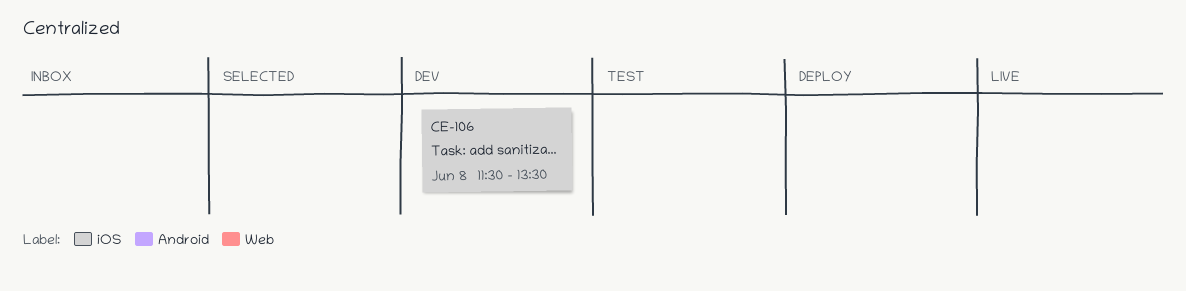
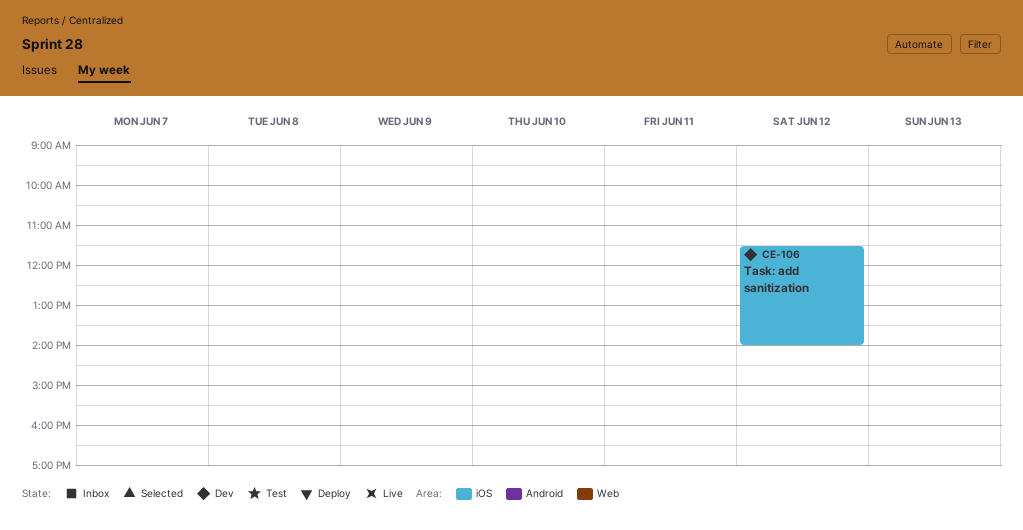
CE-106, day: Jun 8 -> Jun 12
CE-106, ends: 13:30 -> 14:00

